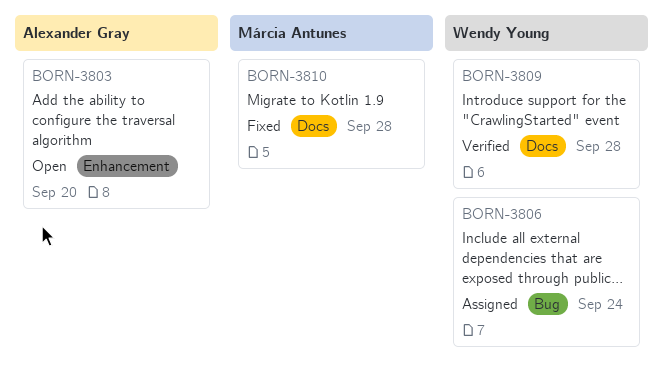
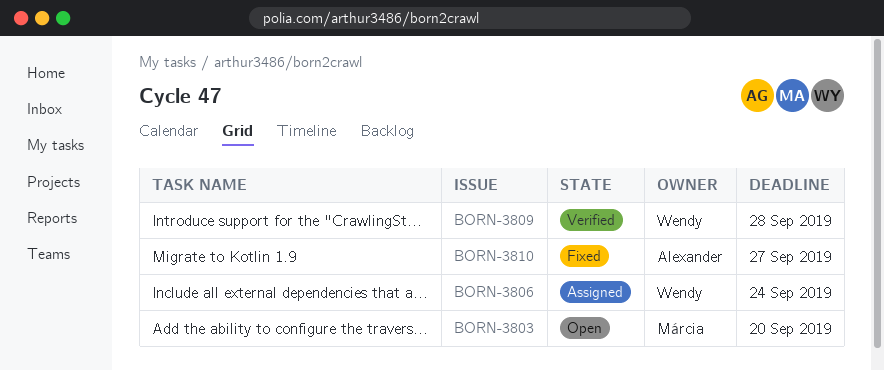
BORN-3803, owner: Alexander Gray -> Márcia Antunes
BORN-3810, owner: Márcia Antunes -> Alexander Gray
BORN-3810, due: Sep 28 -> Sep 27

